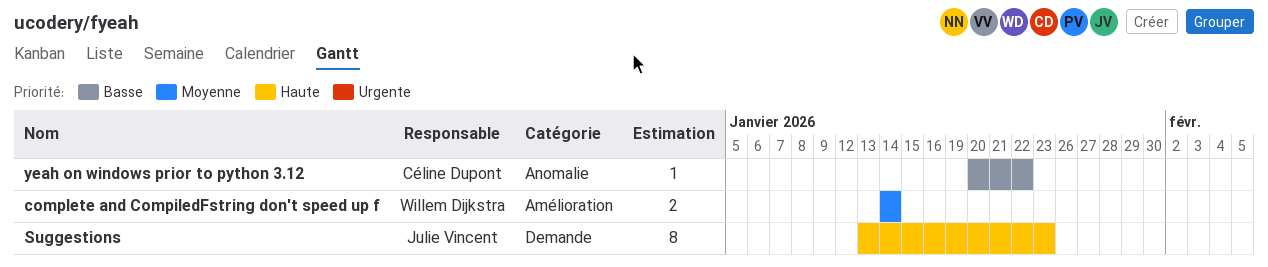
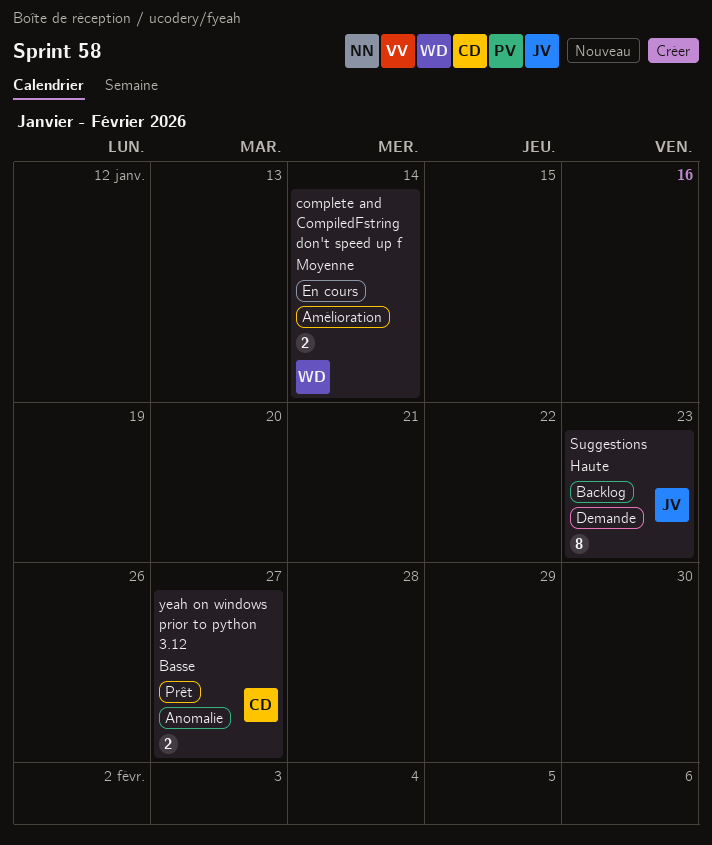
yeah on windows prior to python 3.12, estimate: 1 -> 2
yeah on windows prior to python 3.12, due: Jan 22 -> Jan 27

